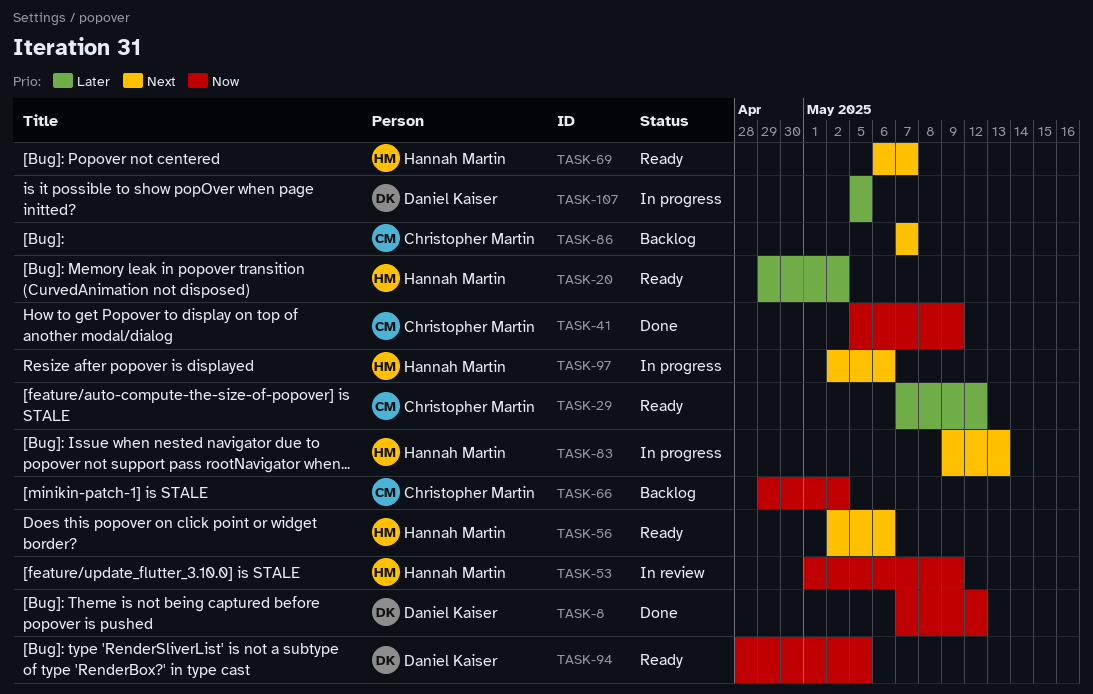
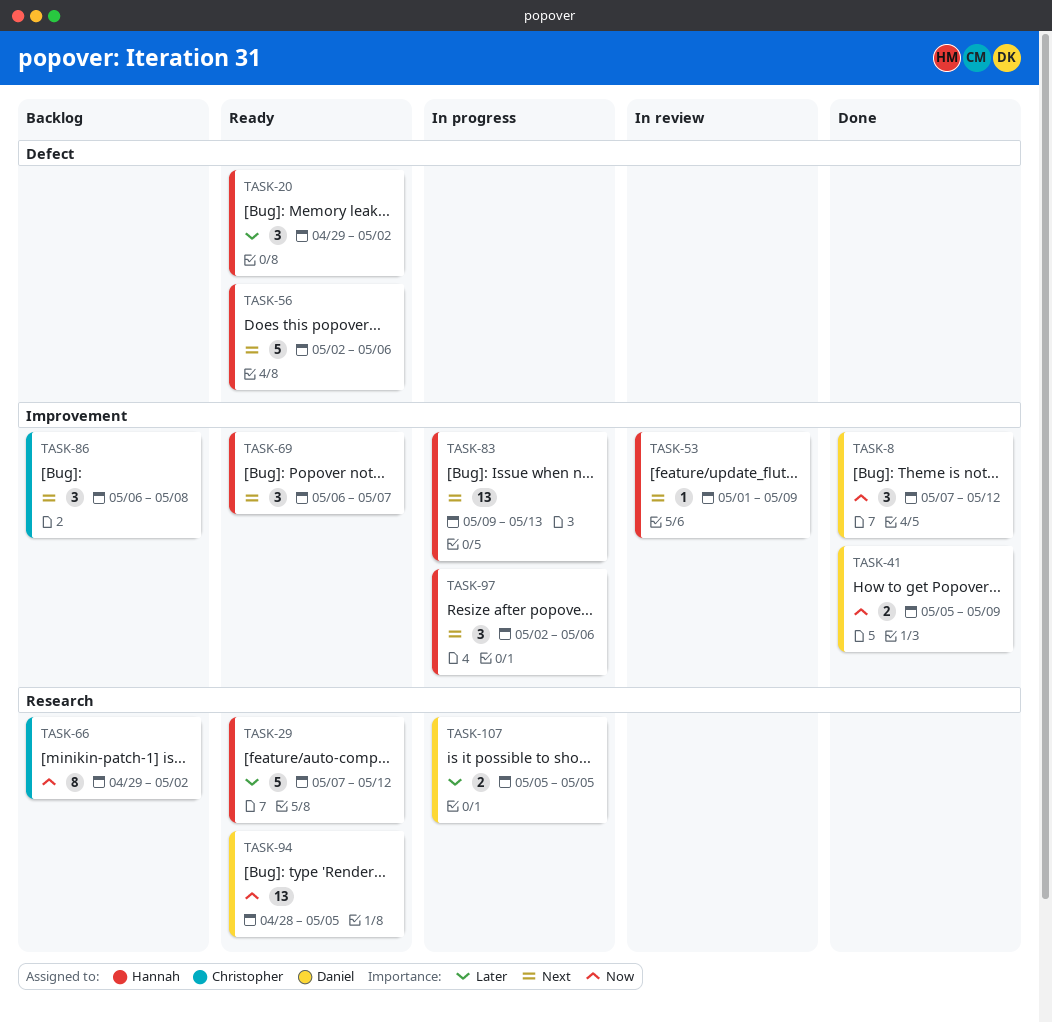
TASK-29, owner: Christopher Martin -> Hannah Martin
TASK-41, owner: Christopher Martin -> Daniel Kaiser
TASK-53, priority: Now -> Next
TASK-86, start: May 7 -> May 6
TASK-86, due: May 7 -> May 8

